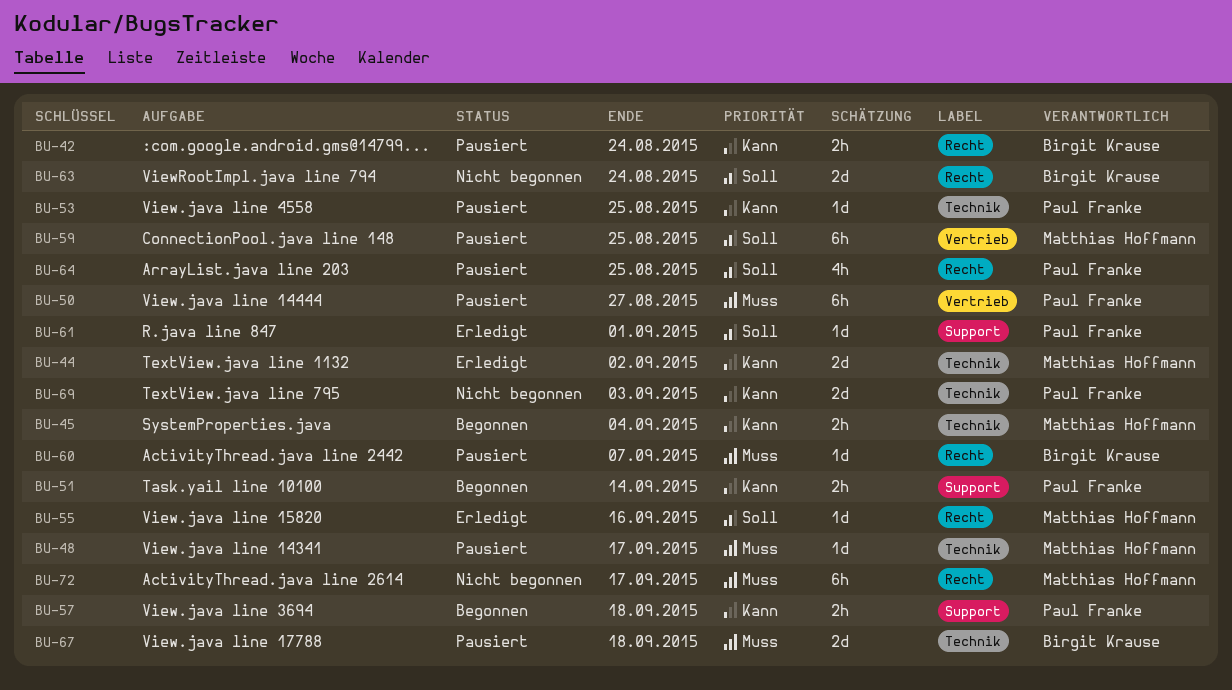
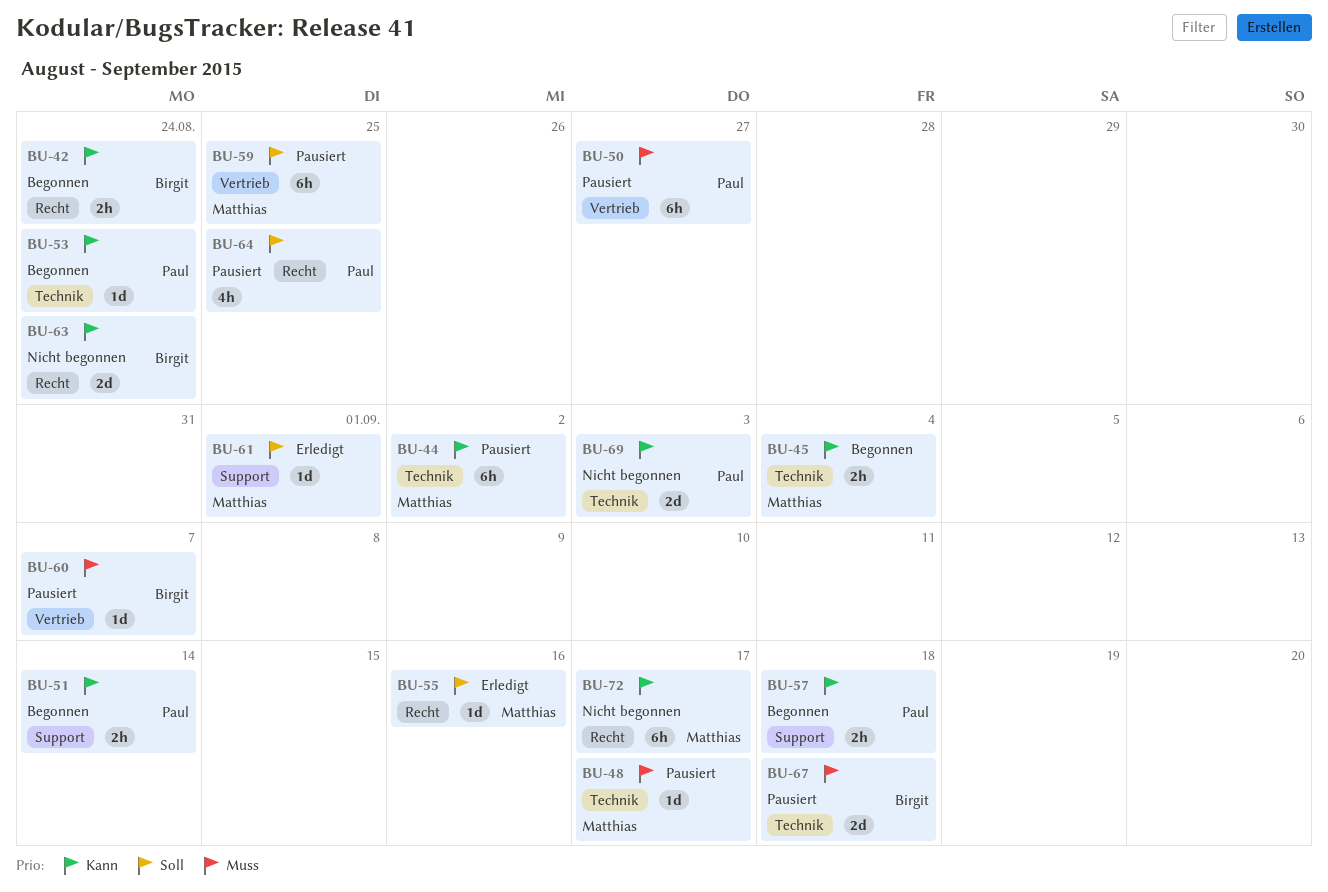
BU-42, status: Pausiert -> Begonnen
BU-44, status: Erledigt -> Pausiert
BU-44, estimate: 2d -> 6h
BU-53, status: Pausiert -> Begonnen
BU-53, due: Aug 25 -> Aug 24
BU-60, label: Recht -> Vertrieb
BU-61, owner: Paul Franke -> Matthias Hoffmann
BU-63, priority: Soll -> Kann
BU-72, priority: Muss -> Kann

